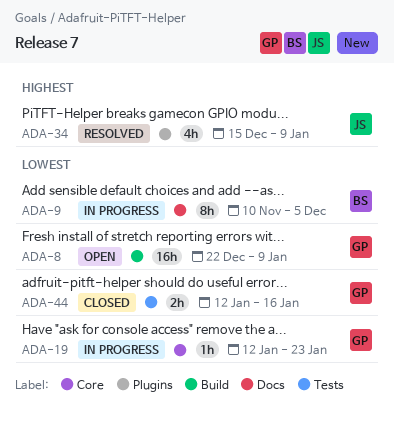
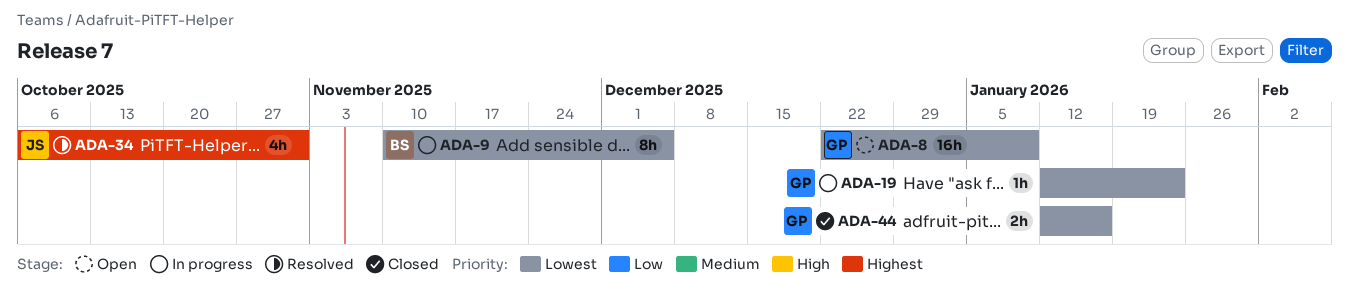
ADA-34, start: Dec 15 -> Oct 6
ADA-34, due: Jan 9 -> Oct 31

